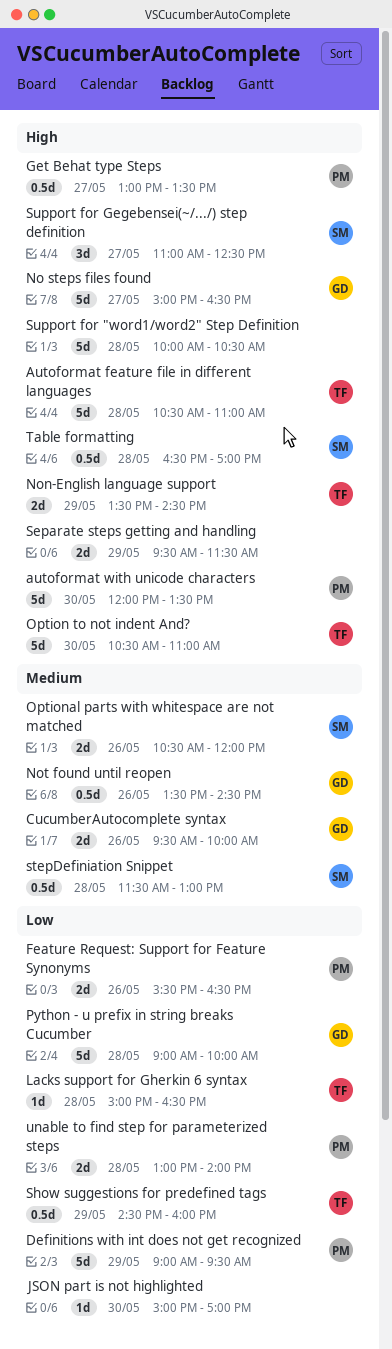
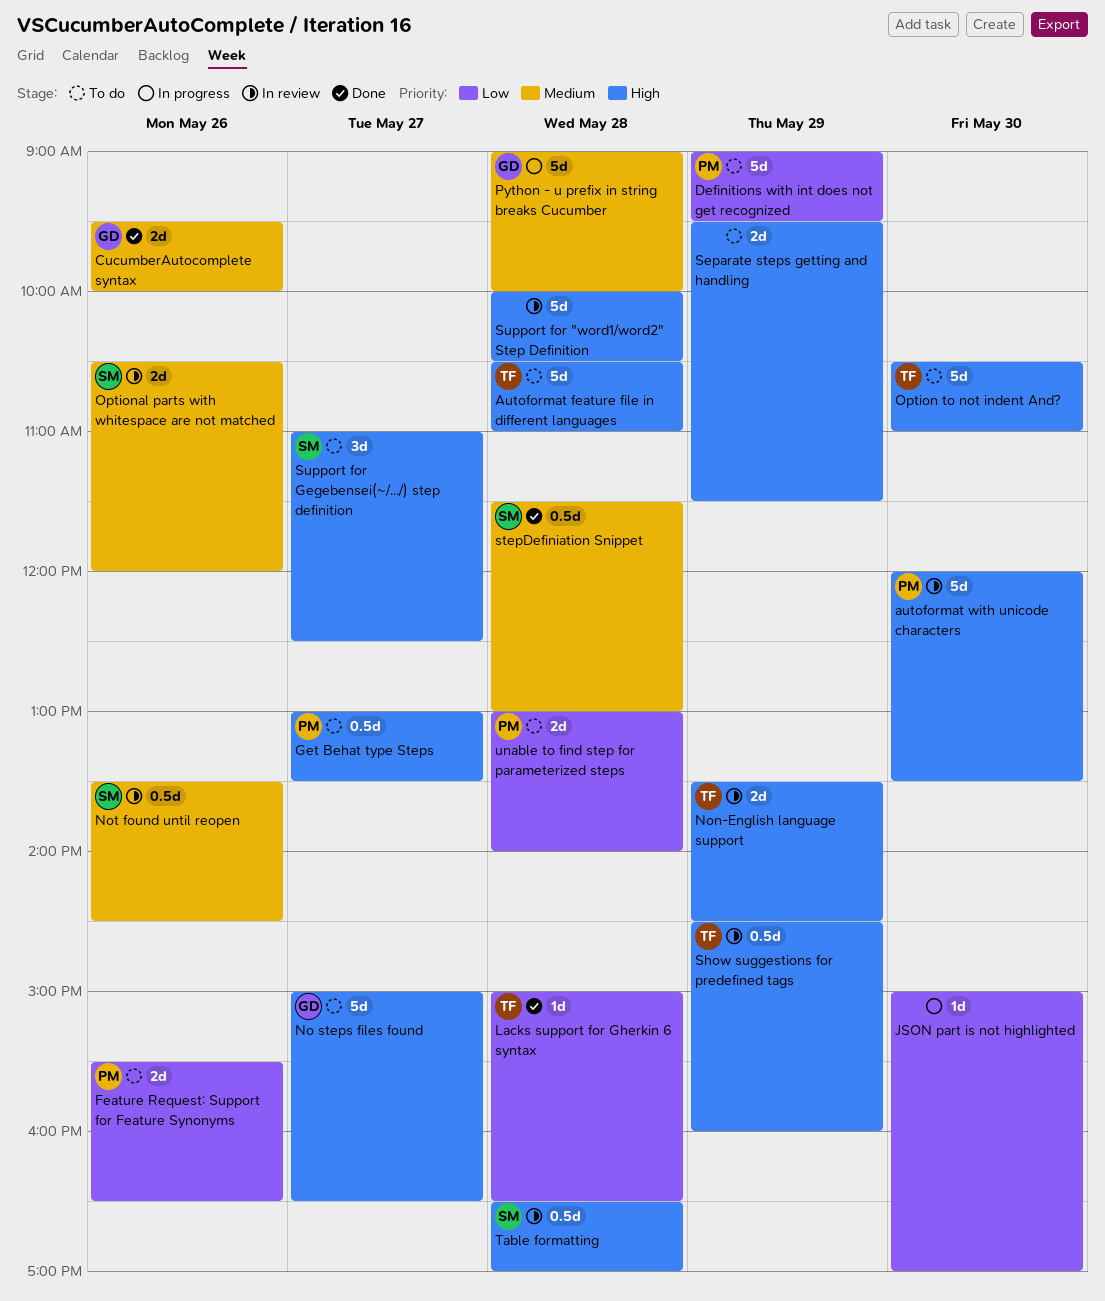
Not found until reopen, owner: GD -> SM
Python - u prefix in string breaks Cucumber, priority: Low -> Medium
Show suggestions for predefined tags, priority: Low -> High

